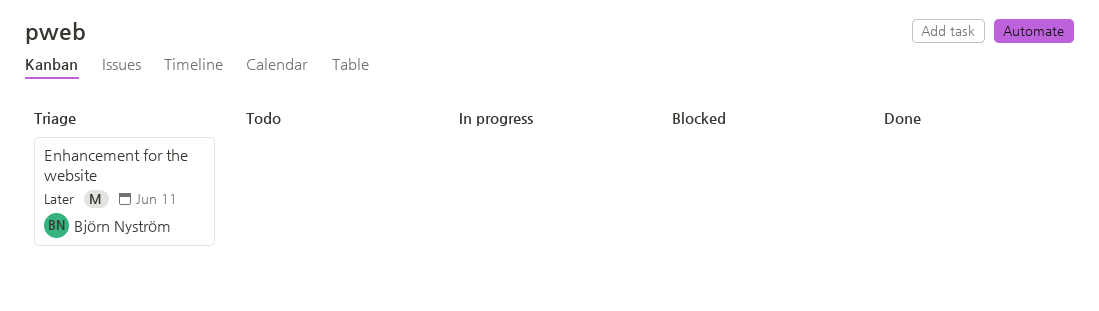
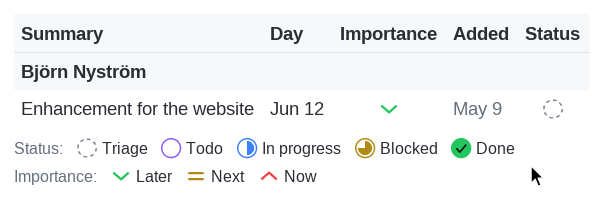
Enhancement for the website, day: Jun 11 -> Jun 12

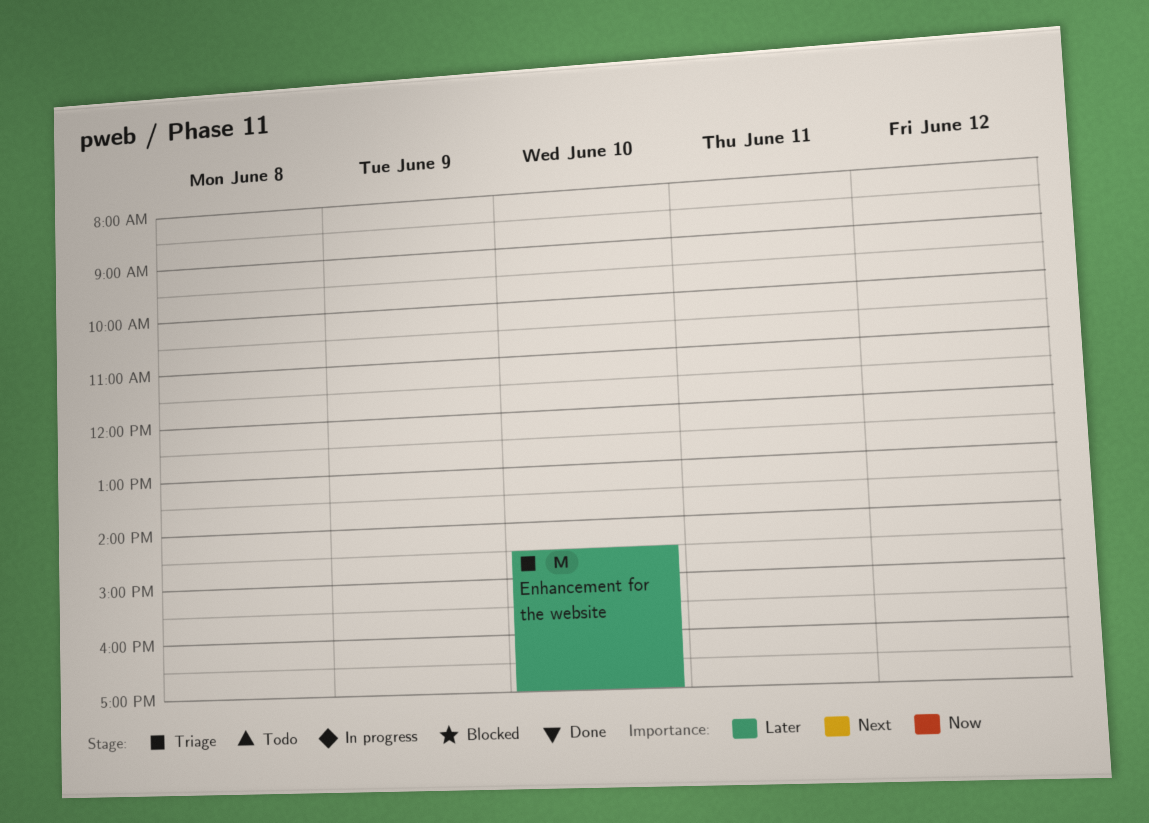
Enhancement for the website, day: Jun 12 -> Jun 10

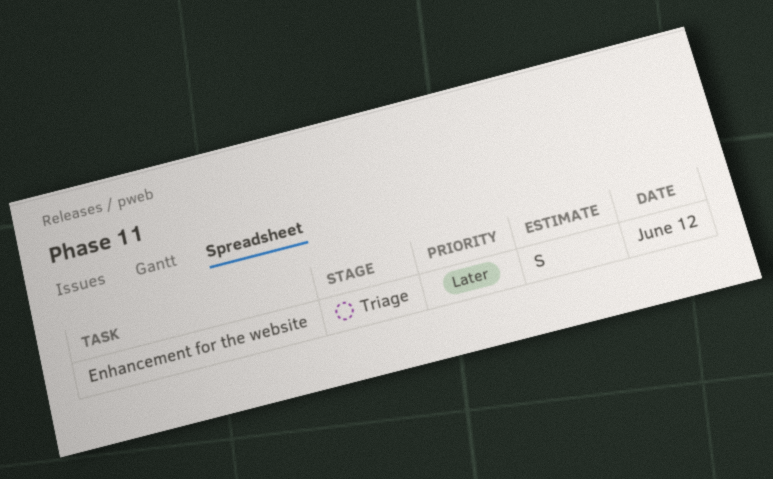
Enhancement for the website, estimate: M -> S
Enhancement for the website, day: Jun 10 -> Jun 12

